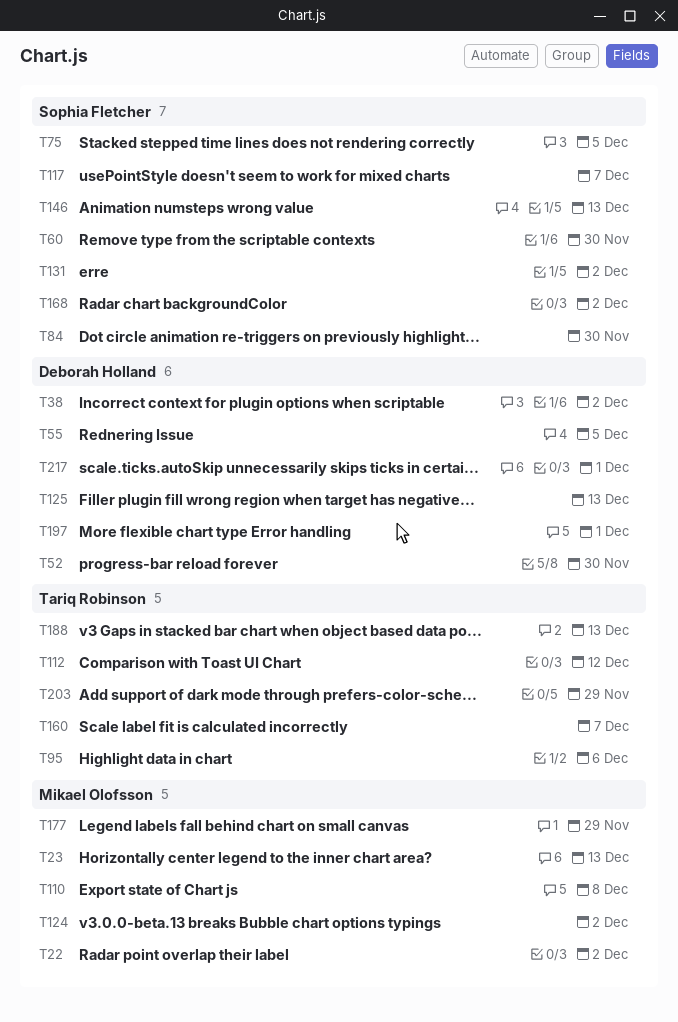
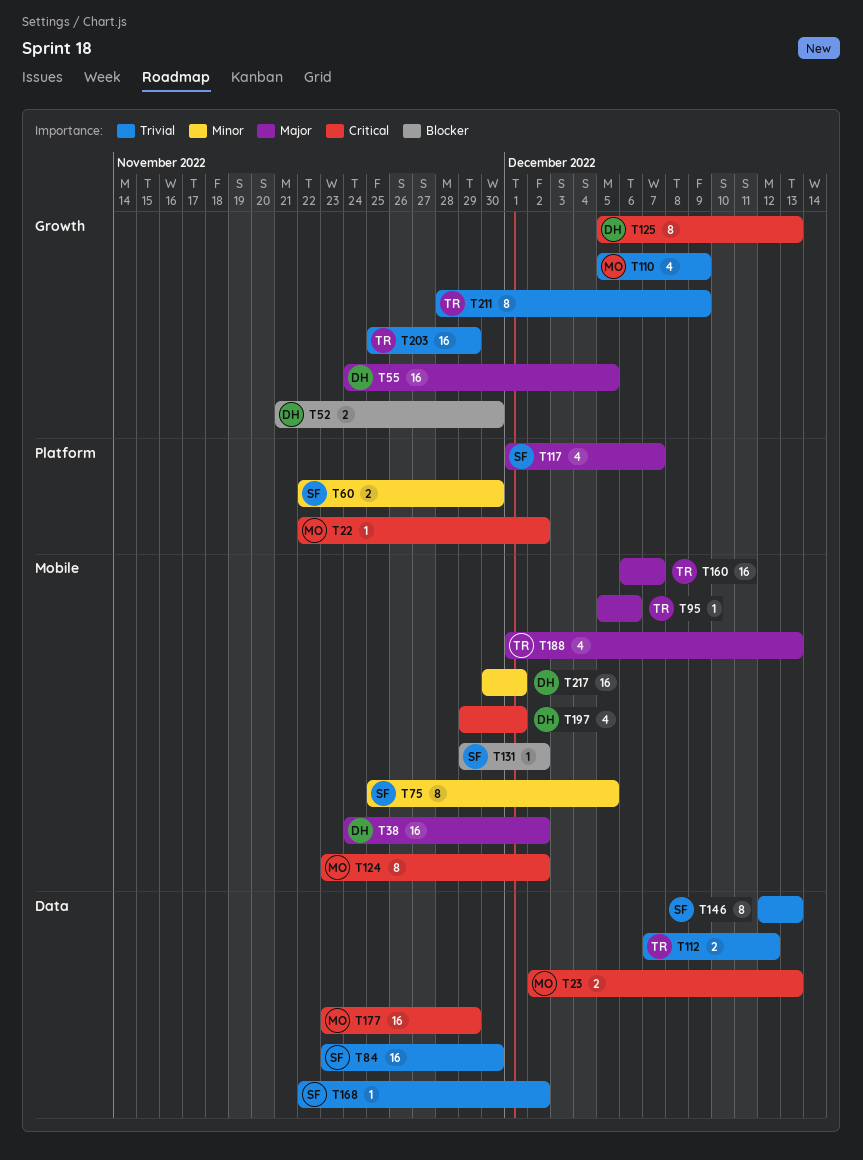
T110, due: Dec 8 -> Dec 9
T211: none -> present

